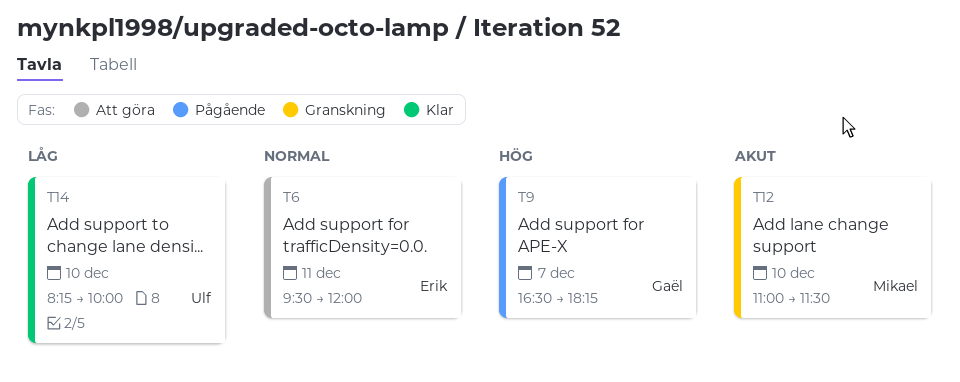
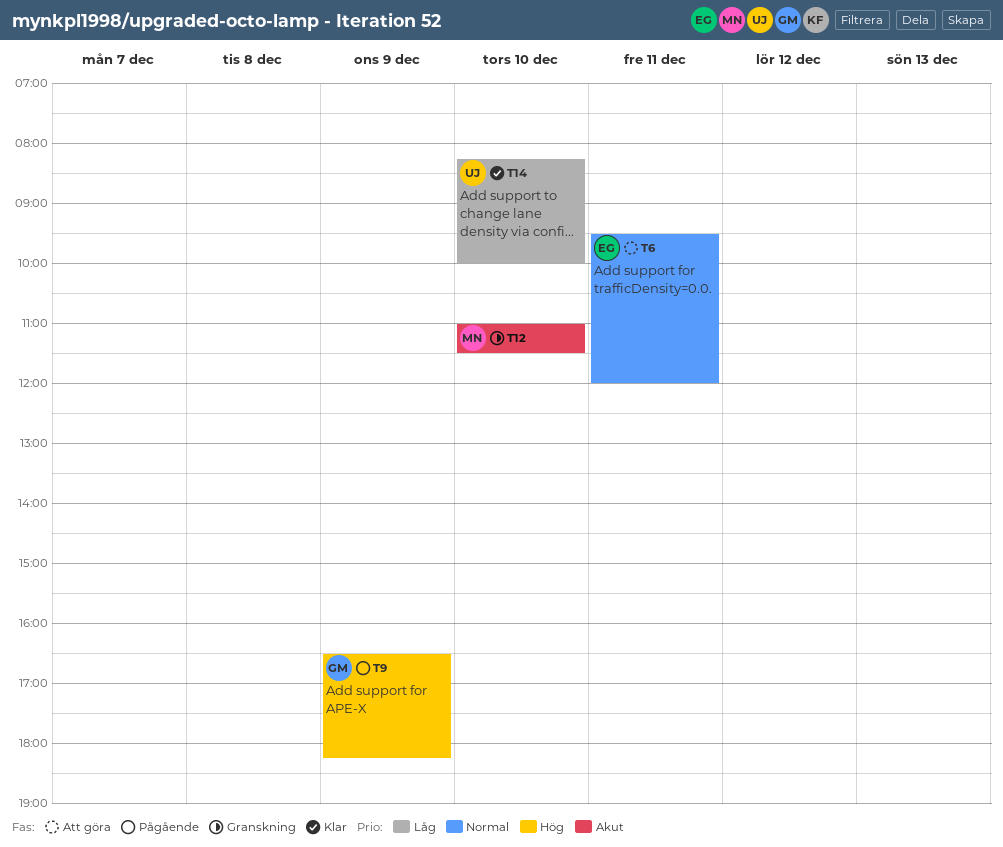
T9, day: Dec 7 -> Dec 9

